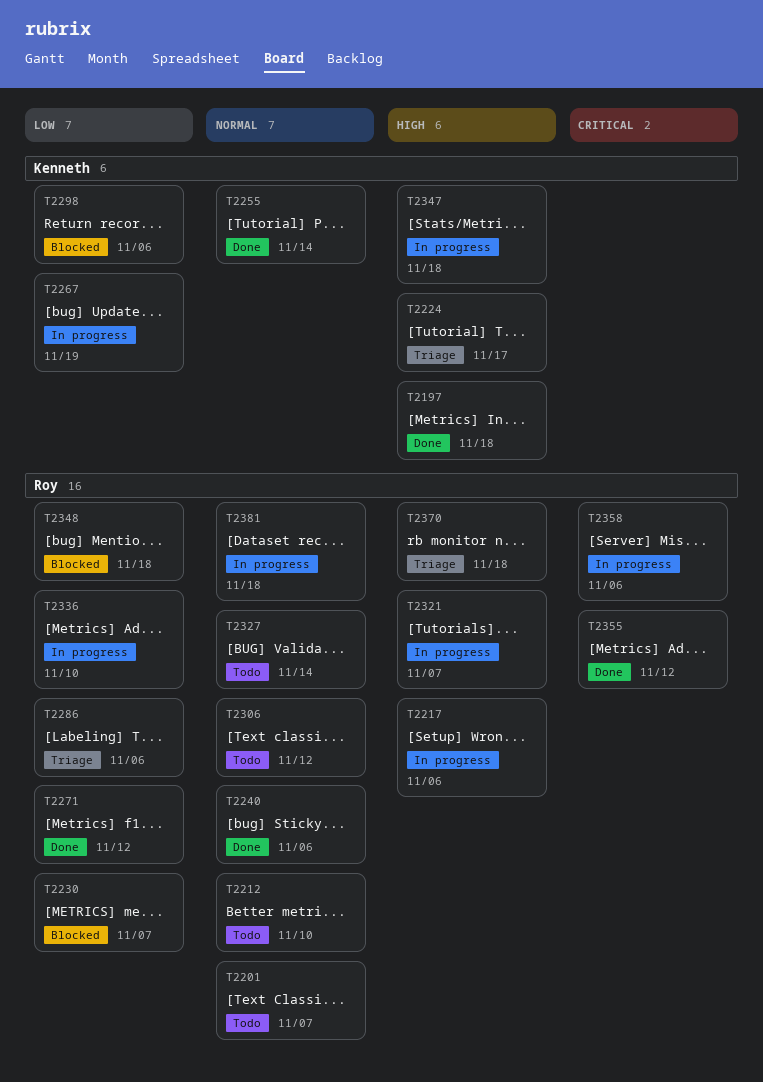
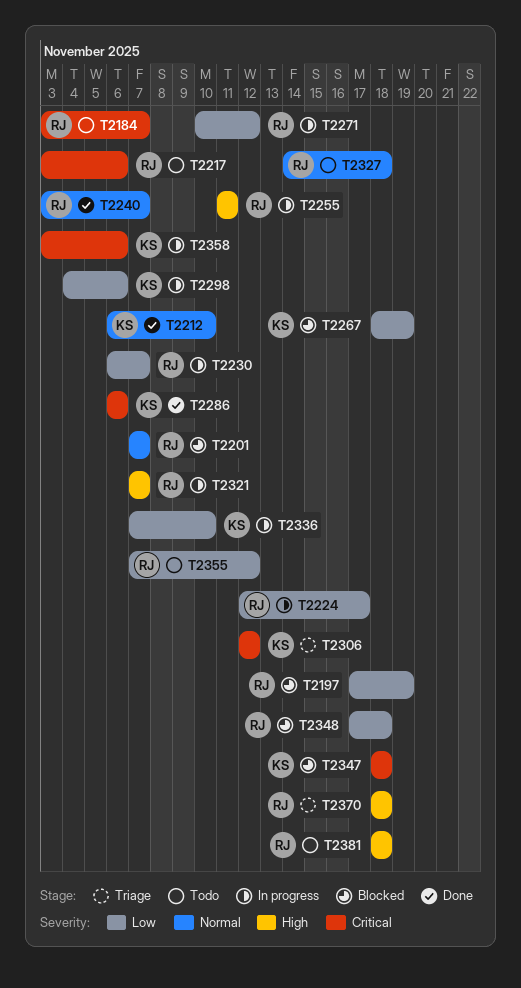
T2184: none -> present
T2197, status: Done -> Blocked
T2197, owner: Kenneth -> Roy
T2197, priority: High -> Low
T2197, due: Nov 18 -> Nov 19
T2201, status: Todo -> Blocked
T2212, status: Todo -> Done
T2212, owner: Roy -> Kenneth
T2217, status: In progress -> Todo
T2217, priority: High -> Critical
T2224, status: Triage -> In progress
T2224, owner: Kenneth -> Roy
T2224, priority: High -> Low
T2230, status: Blocked -> In progress
T2240, due: Nov 6 -> Nov 7
T2255, status: Done -> In progress
T2255, owner: Kenneth -> Roy
T2255, priority: Normal -> High
T2255, due: Nov 14 -> Nov 11
T2267, status: In progress -> Blocked
T2271, status: Done -> In progress
T2286, status: Triage -> Done
T2286, owner: Roy -> Kenneth
T2286, priority: Low -> Critical
T2298, status: Blocked -> In progress
T2306, status: Todo -> Triage
T2306, owner: Roy -> Kenneth
T2306, priority: Normal -> Critical
T2327, due: Nov 14 -> Nov 18
T2336, owner: Roy -> Kenneth
T2347, status: In progress -> Blocked
T2347, priority: High -> Critical
T2355, status: Done -> Todo
T2355, priority: Critical -> Low
T2358, owner: Roy -> Kenneth
T2381, status: In progress -> Todo
T2381, priority: Normal -> High

